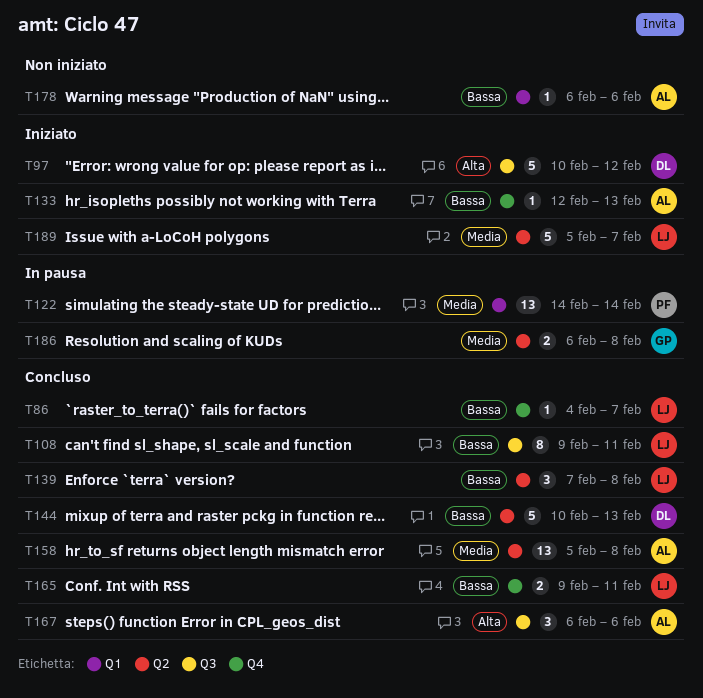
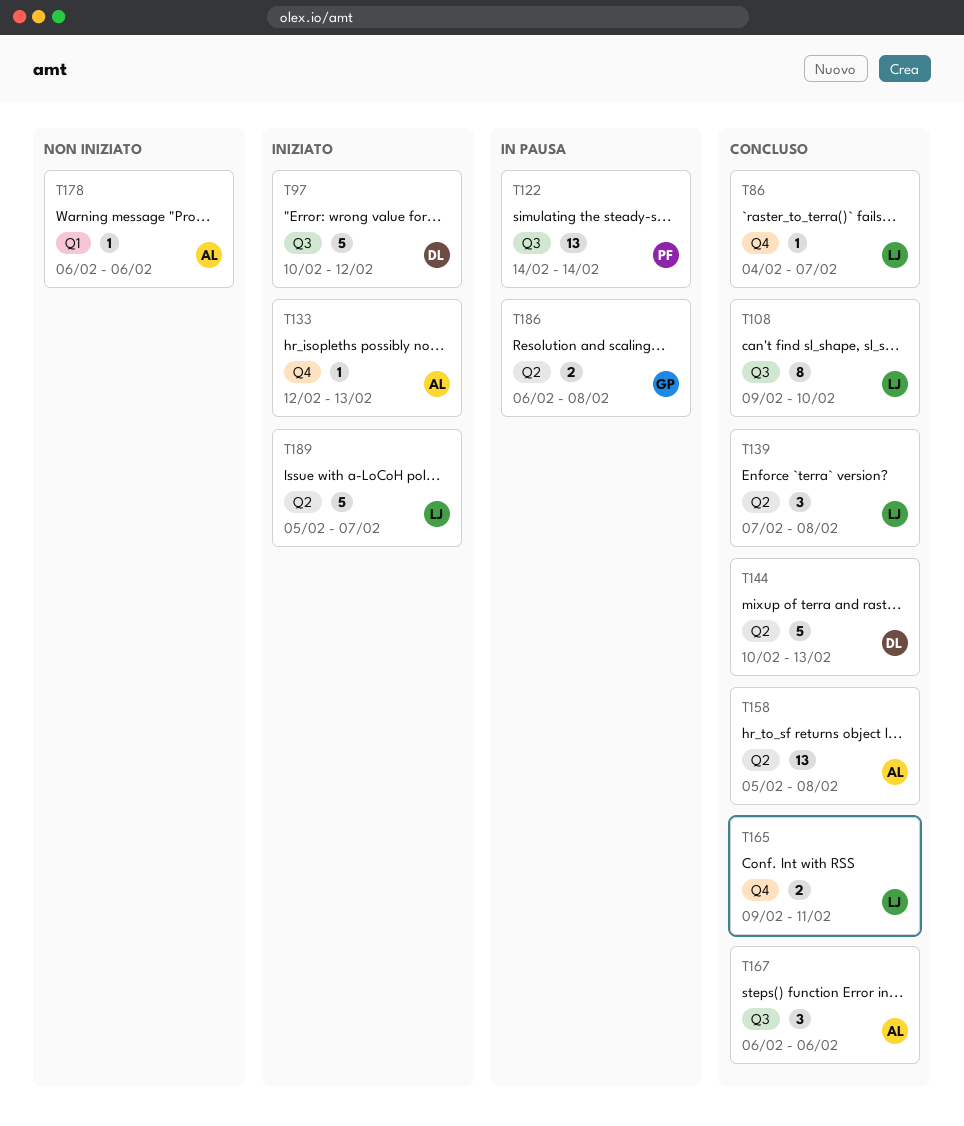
T108, due: Feb 11 -> Feb 10
T122, label: Q1 -> Q3

